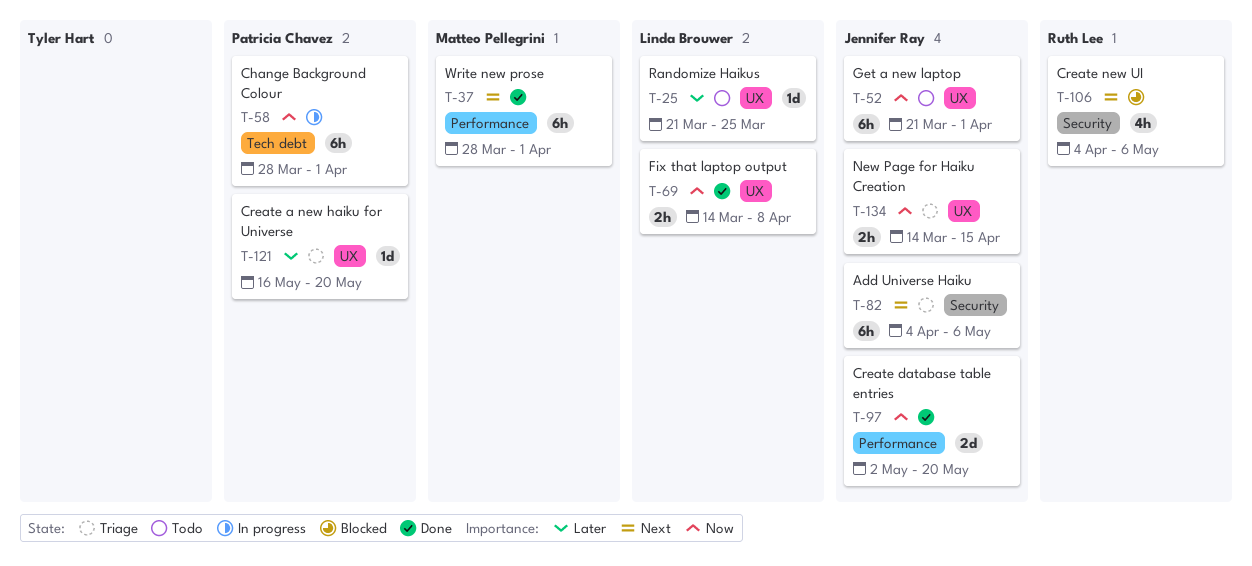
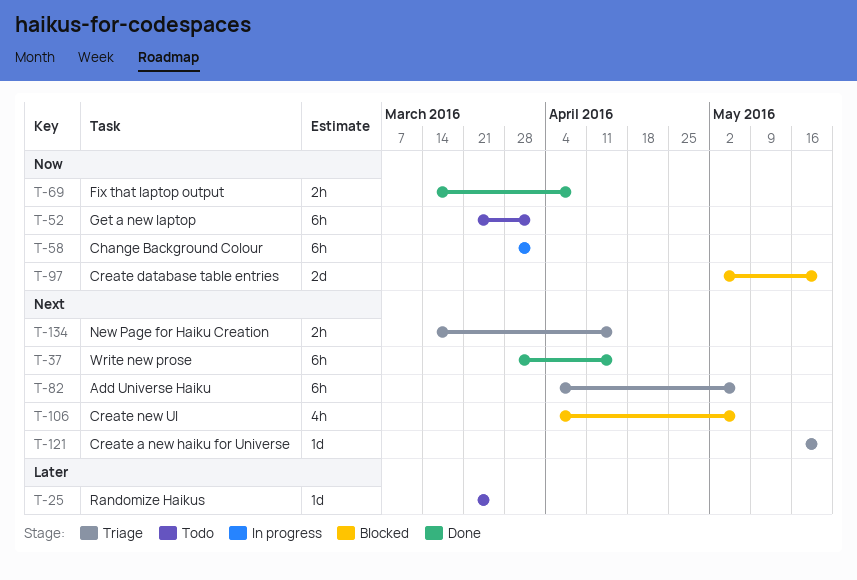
T-37, due: Apr 1 -> Apr 15
T-97, status: Done -> Blocked
T-121, priority: Later -> Next
T-134, priority: Now -> Next

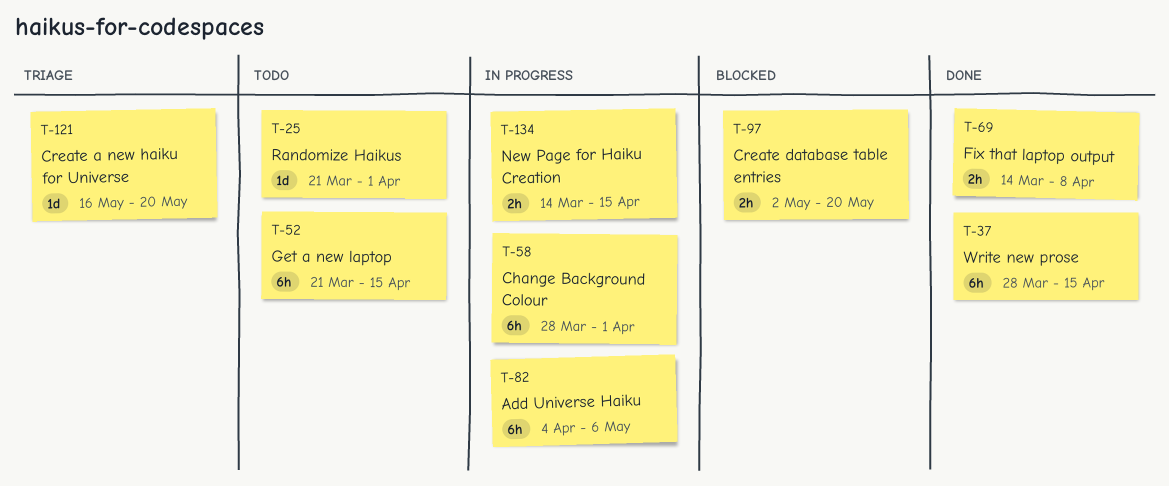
T-25, due: Mar 25 -> Apr 1
T-52, due: Apr 1 -> Apr 15
T-82, status: Triage -> In progress
T-97, estimate: 2d -> 2h
T-106: present -> none
T-134, status: Triage -> In progress

